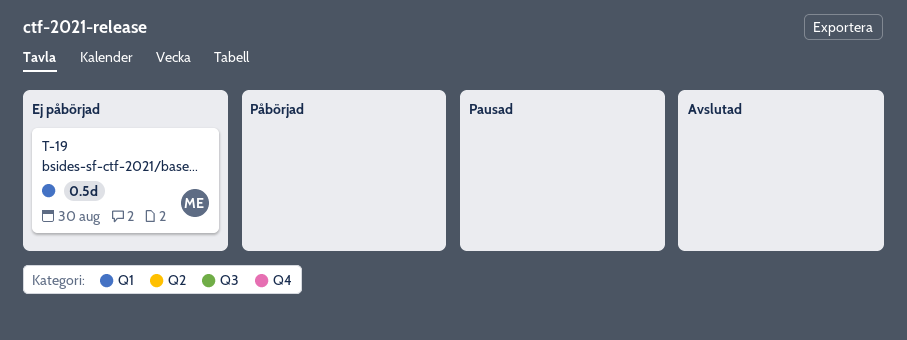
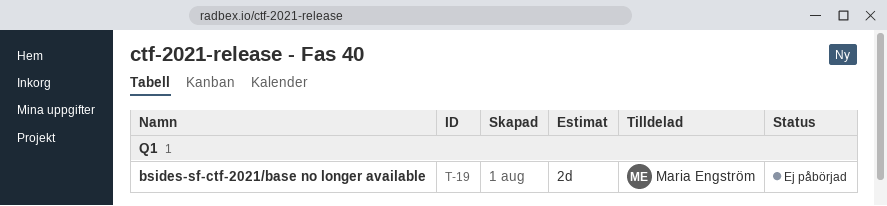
T-19, estimate: 0.5d -> 2d

